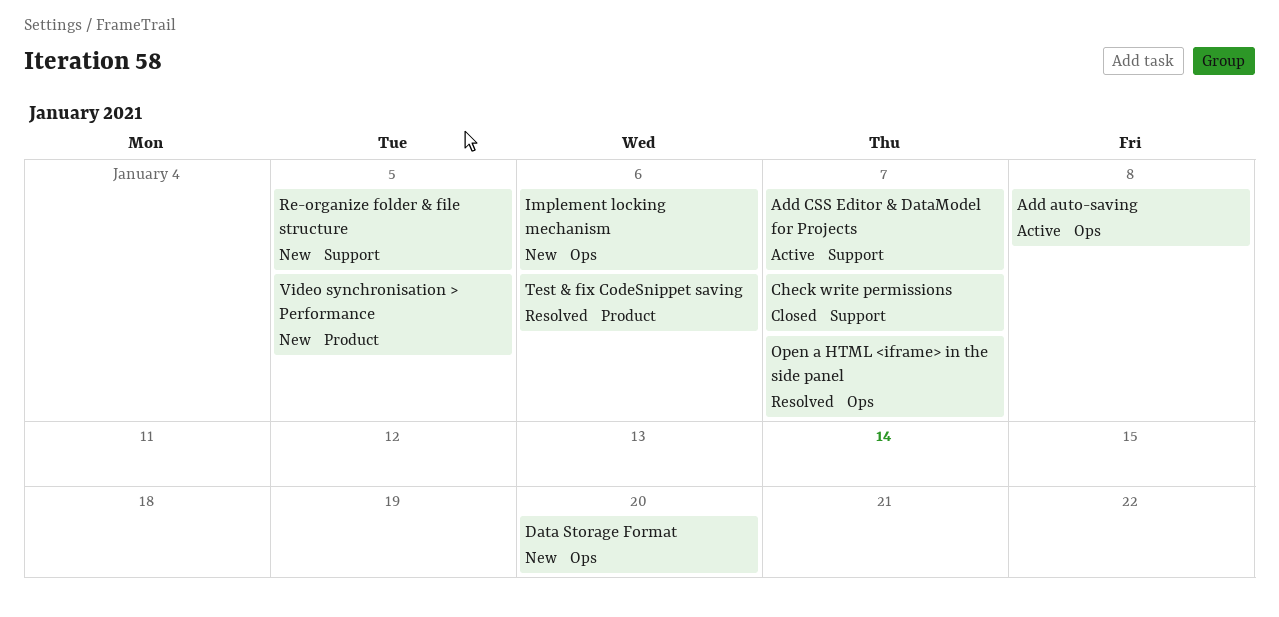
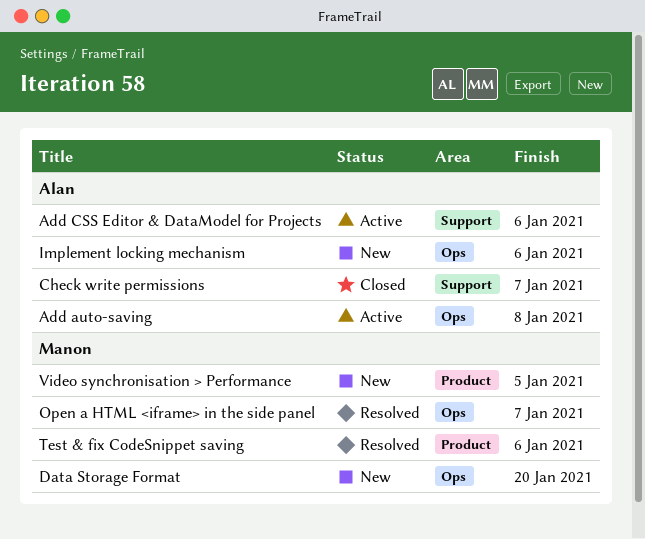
Add CSS Editor & DataModel for Projects, due: Jan 7 -> Jan 6
Re-organize folder & file structure: present -> none

